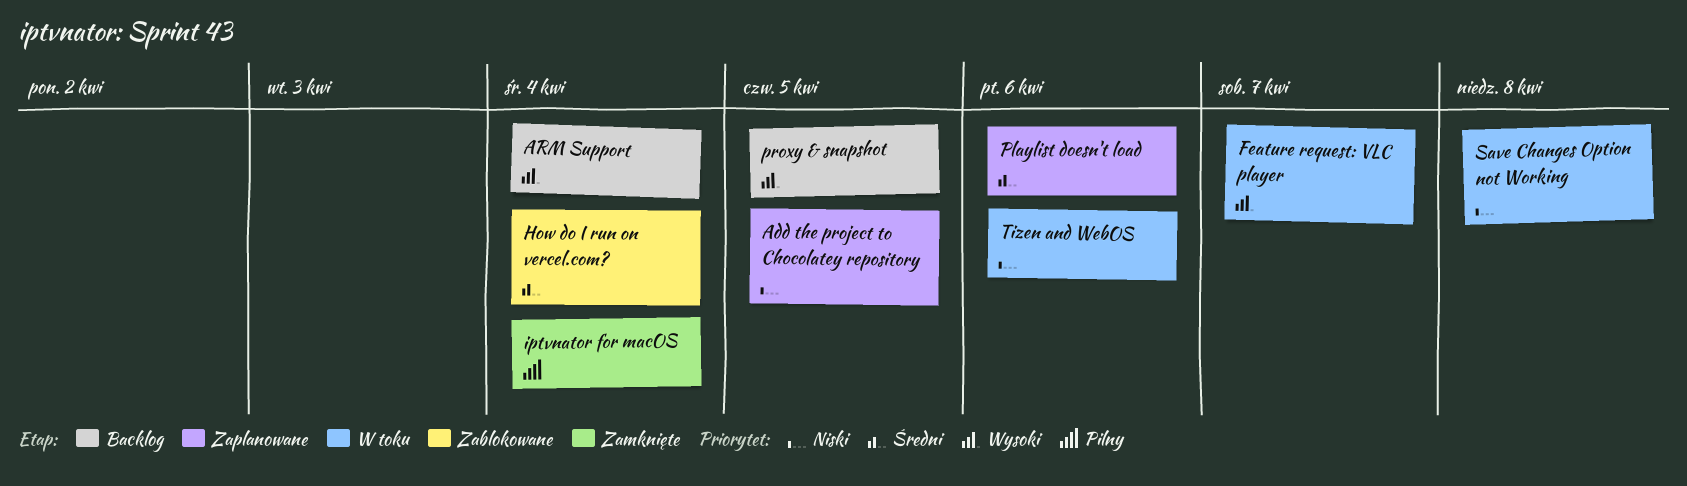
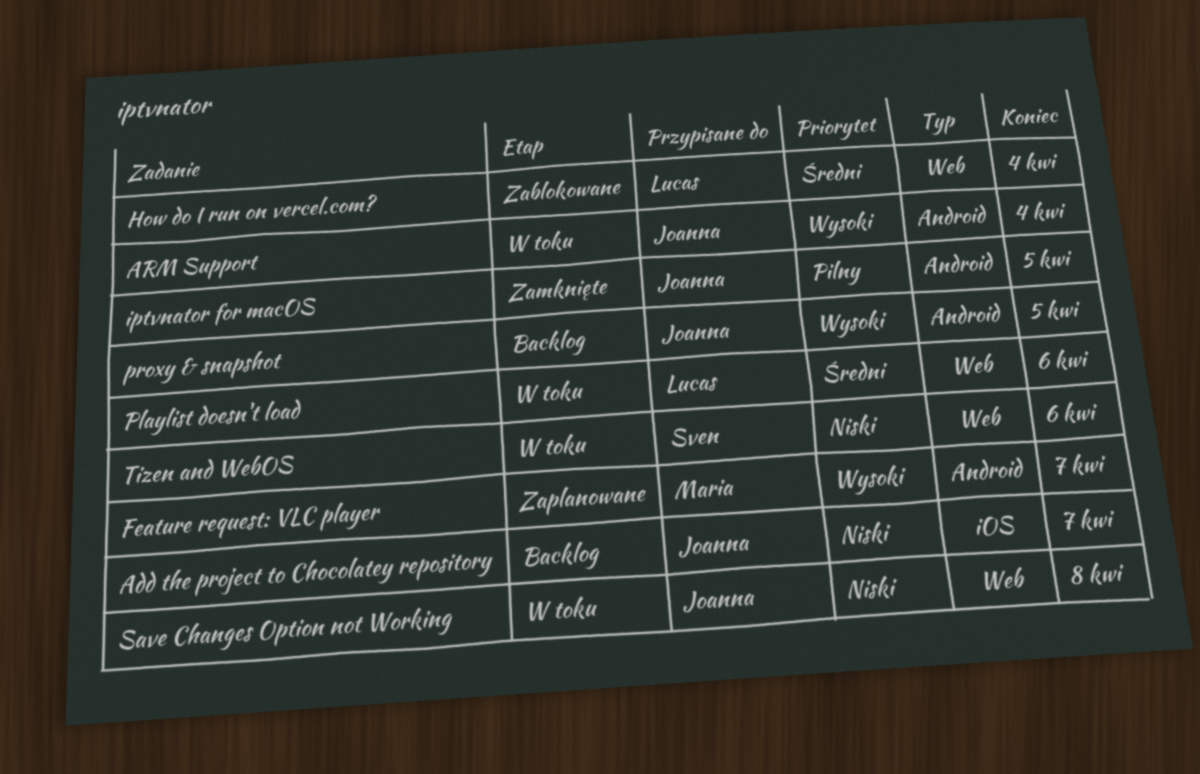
Add the project to Chocolatey repository, status: Zaplanowane -> Backlog
Add the project to Chocolatey repository, due: Apr 5 -> Apr 7
ARM Support, status: Backlog -> W toku
Feature request: VLC player, status: W toku -> Zaplanowane
iptvnator for macOS, due: Apr 4 -> Apr 5
Playlist doesn't load, status: Zaplanowane -> W toku

